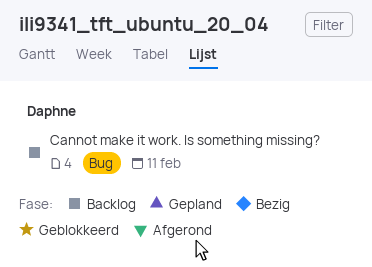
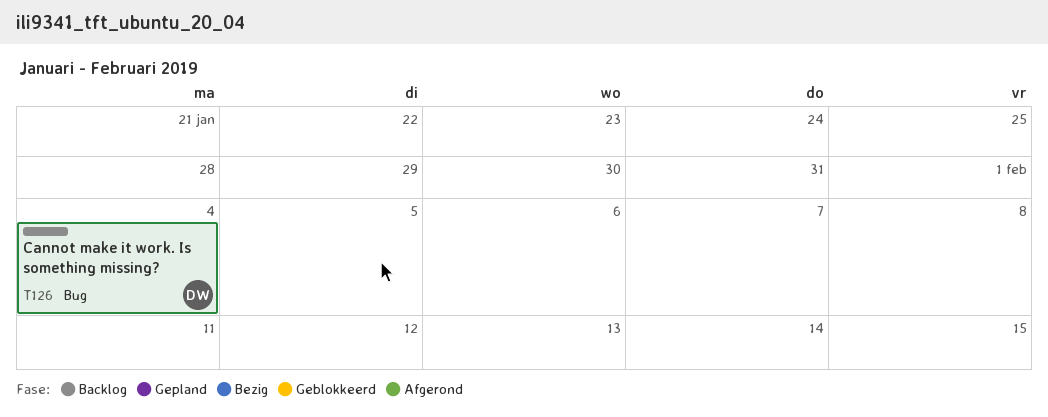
Cannot make it work. Is something missing?, due: Feb 11 -> Feb 4

